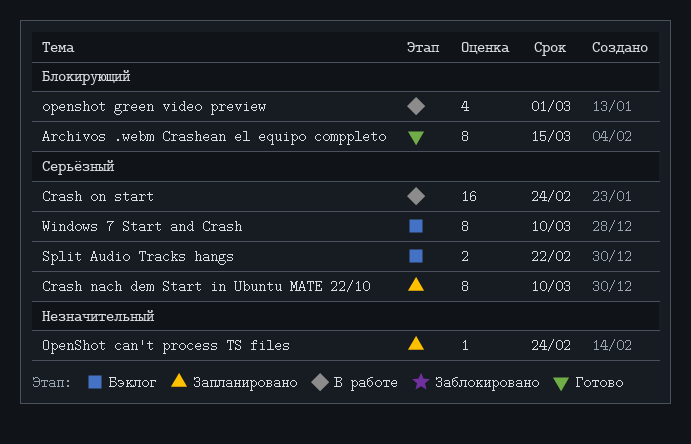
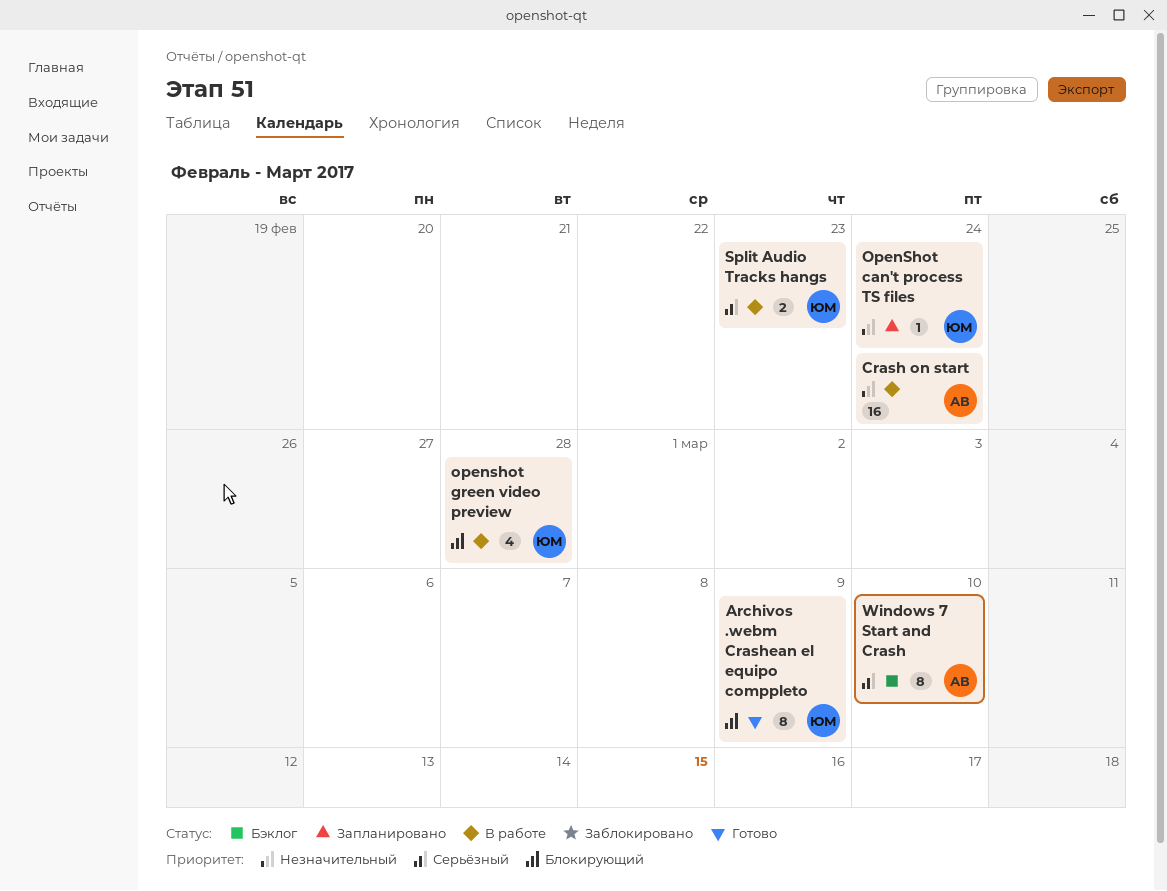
Archivos .webm Crashean el equipo comppleto, due: Mar 15 -> Mar 9
Crash nach dem Start in Ubuntu MATE 22/10: present -> none
Crash on start, priority: Серьёзный -> Незначительный
openshot green video preview, due: Mar 1 -> Feb 28
Split Audio Tracks hangs, status: Бэклог -> В работе
Split Audio Tracks hangs, due: Feb 22 -> Feb 23

